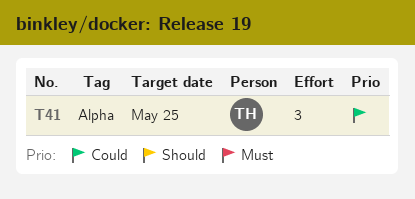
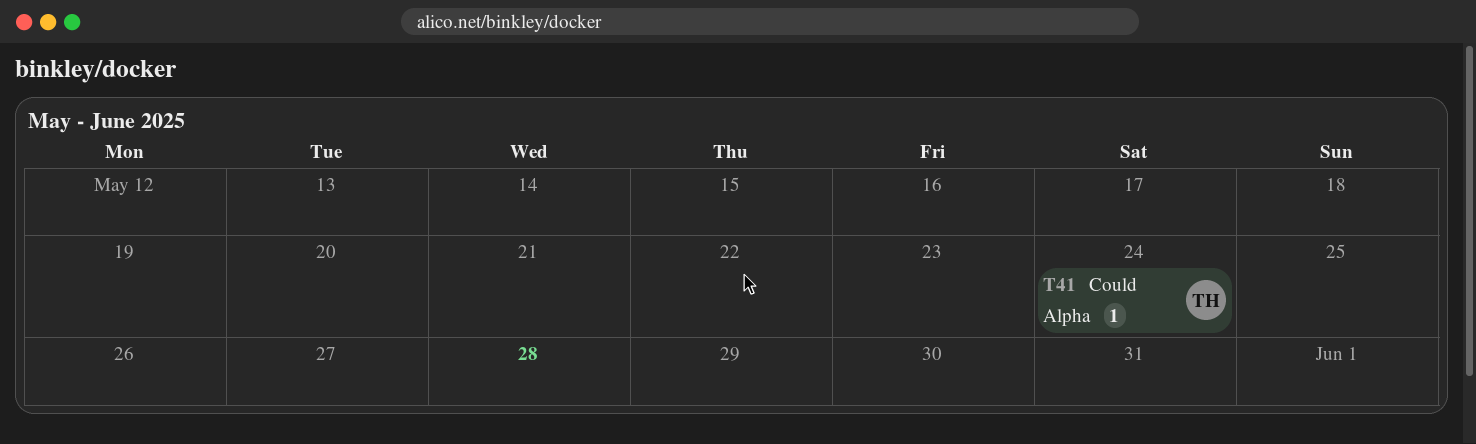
T41, estimate: 3 -> 1
T41, due: May 25 -> May 24

